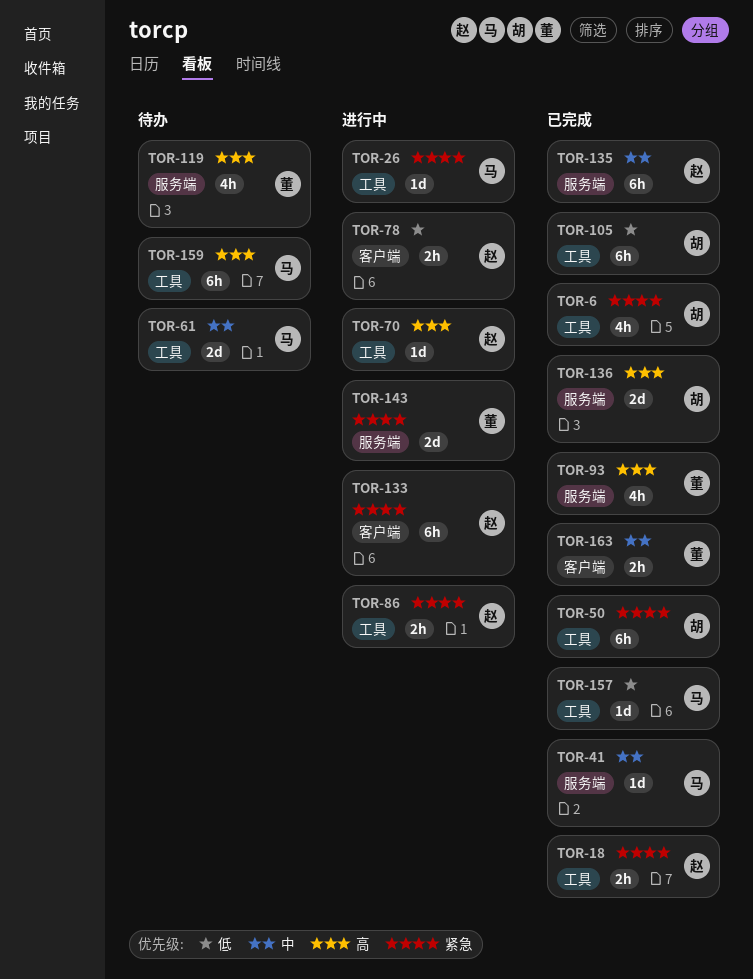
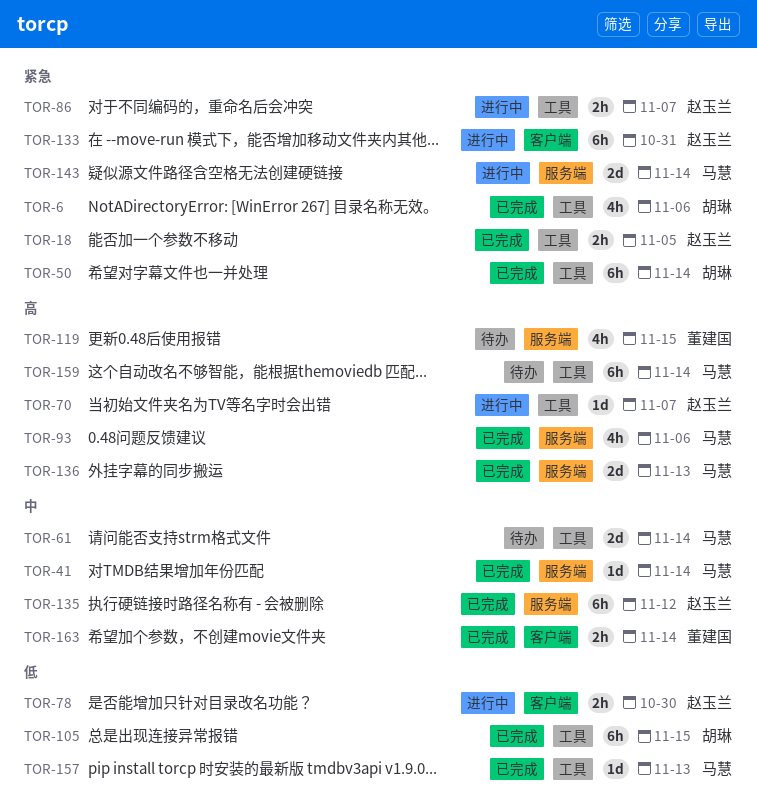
TOR-26: present -> none
TOR-93, owner: 董建国 -> 马慧
TOR-136, owner: 胡琳 -> 马慧
TOR-143, owner: 董建国 -> 马慧

